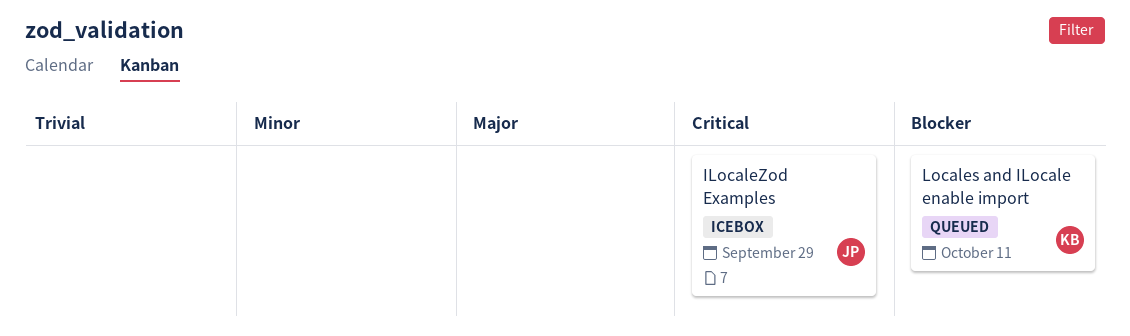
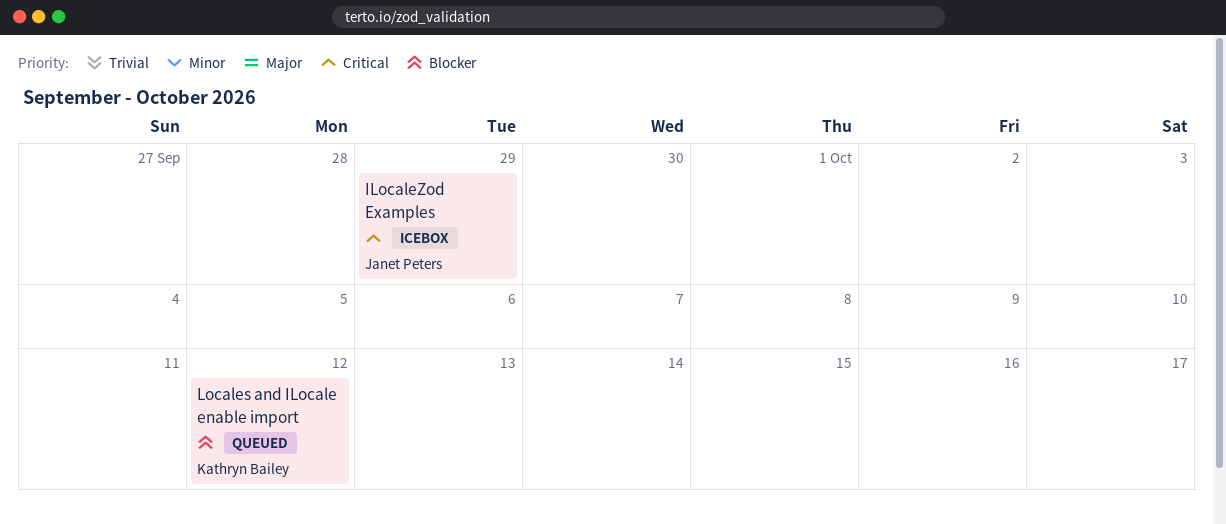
Locales and ILocale enable import, due: Oct 11 -> Oct 12

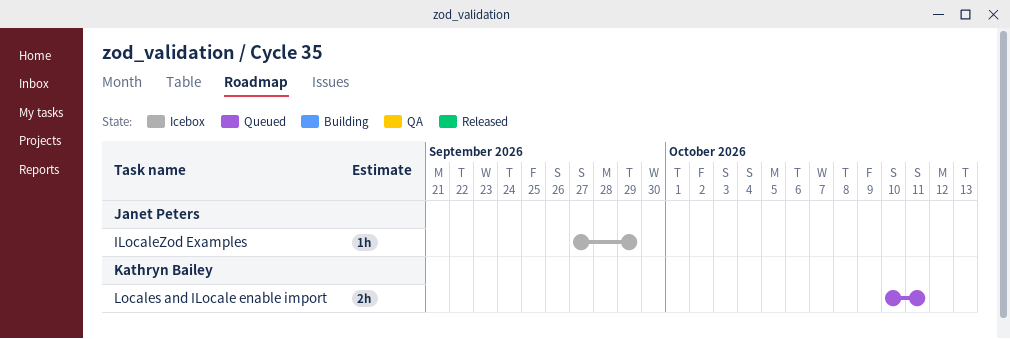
Locales and ILocale enable import, due: Oct 12 -> Oct 11

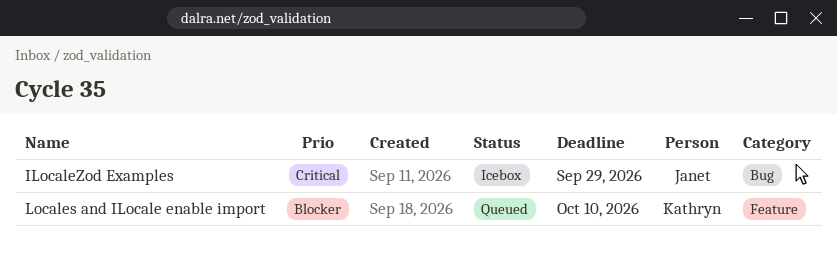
Locales and ILocale enable import, due: Oct 11 -> Oct 10

